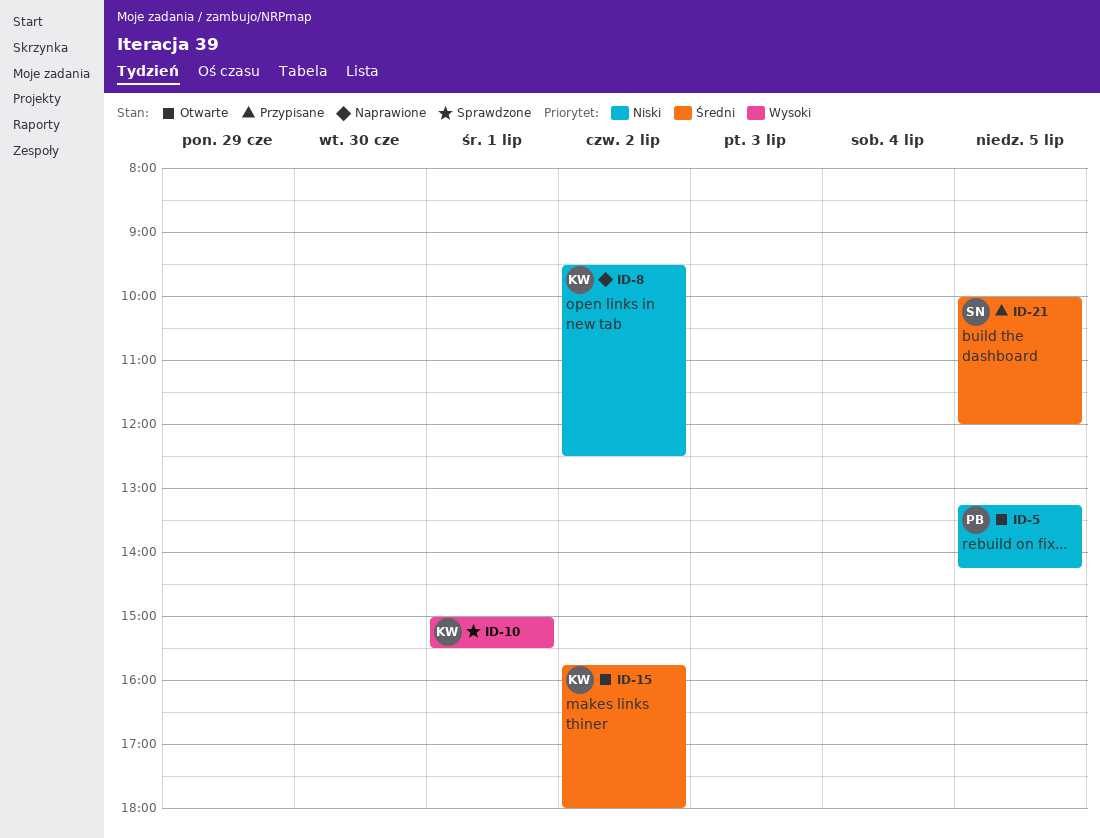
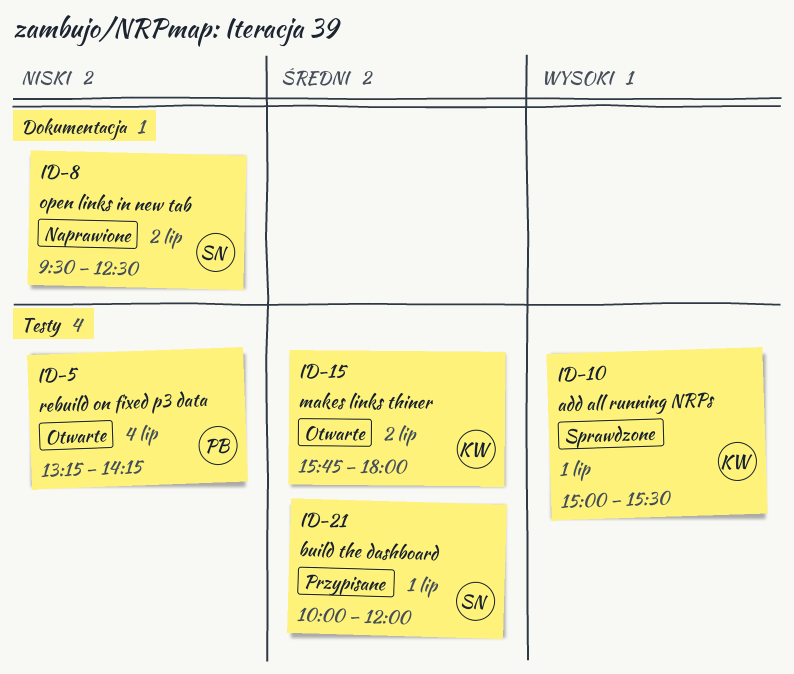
ID-5, day: Jul 5 -> Jul 4
ID-8, owner: KW -> SN
ID-21, day: Jul 5 -> Jul 1

